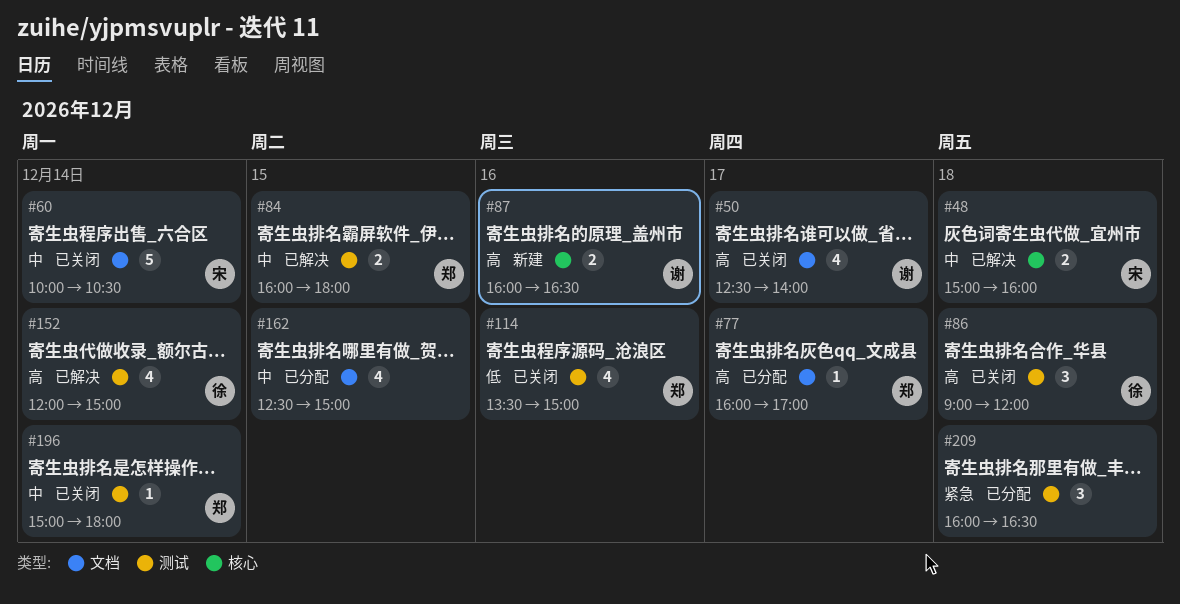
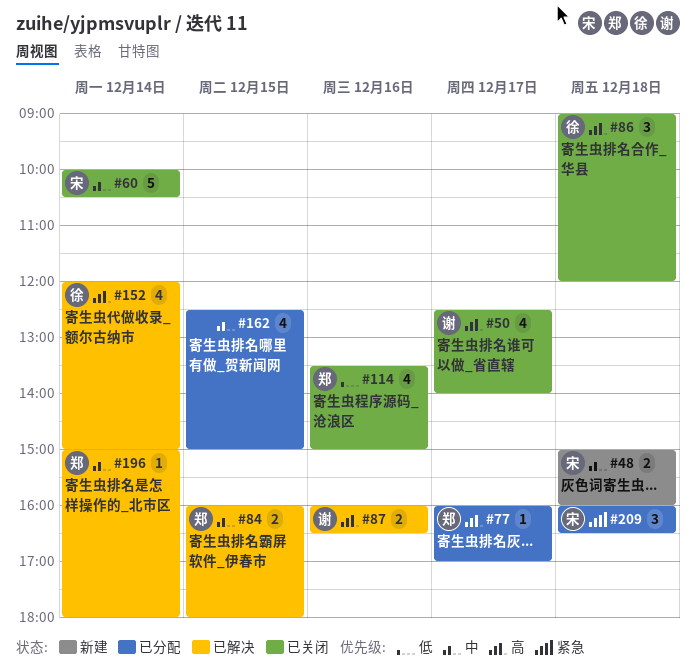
#48, status: 已解决 -> 新建
#87, status: 新建 -> 已解决
#196, status: 已关闭 -> 已解决
#209, owner: none -> 宋

